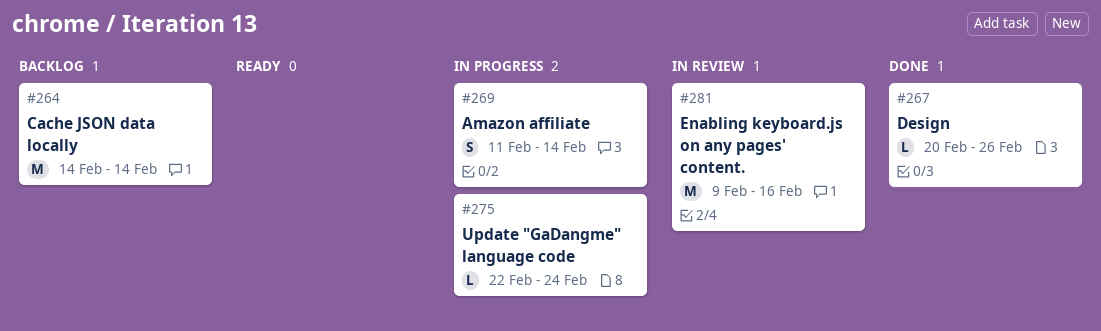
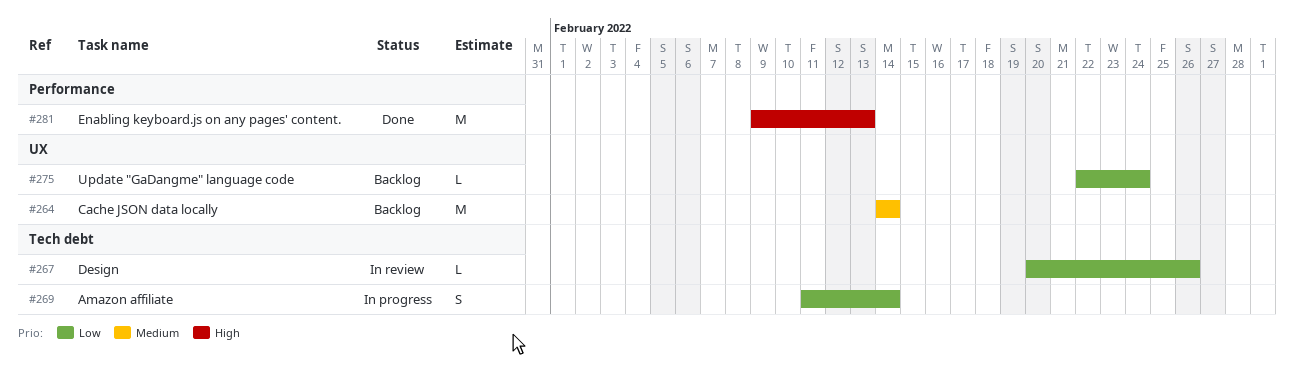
#267, status: Done -> In review
#275, status: In progress -> Backlog
#281, status: In review -> Done
#281, due: Feb 16 -> Feb 13

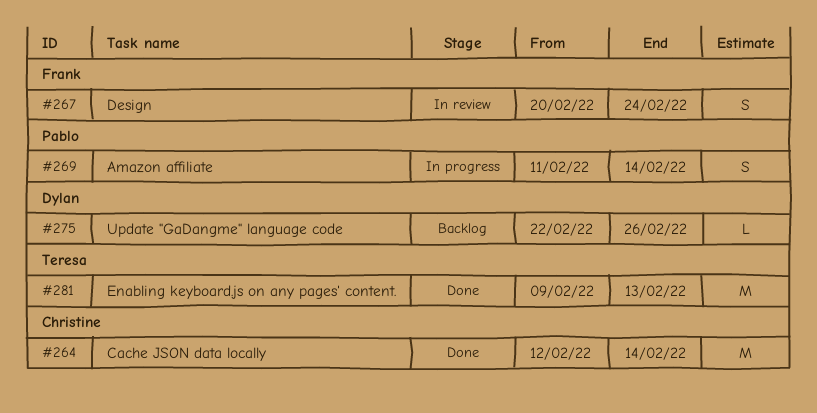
#264, status: Backlog -> Done
#264, start: Feb 14 -> Feb 12
#267, estimate: L -> S
#267, due: Feb 26 -> Feb 24
#275, due: Feb 24 -> Feb 26

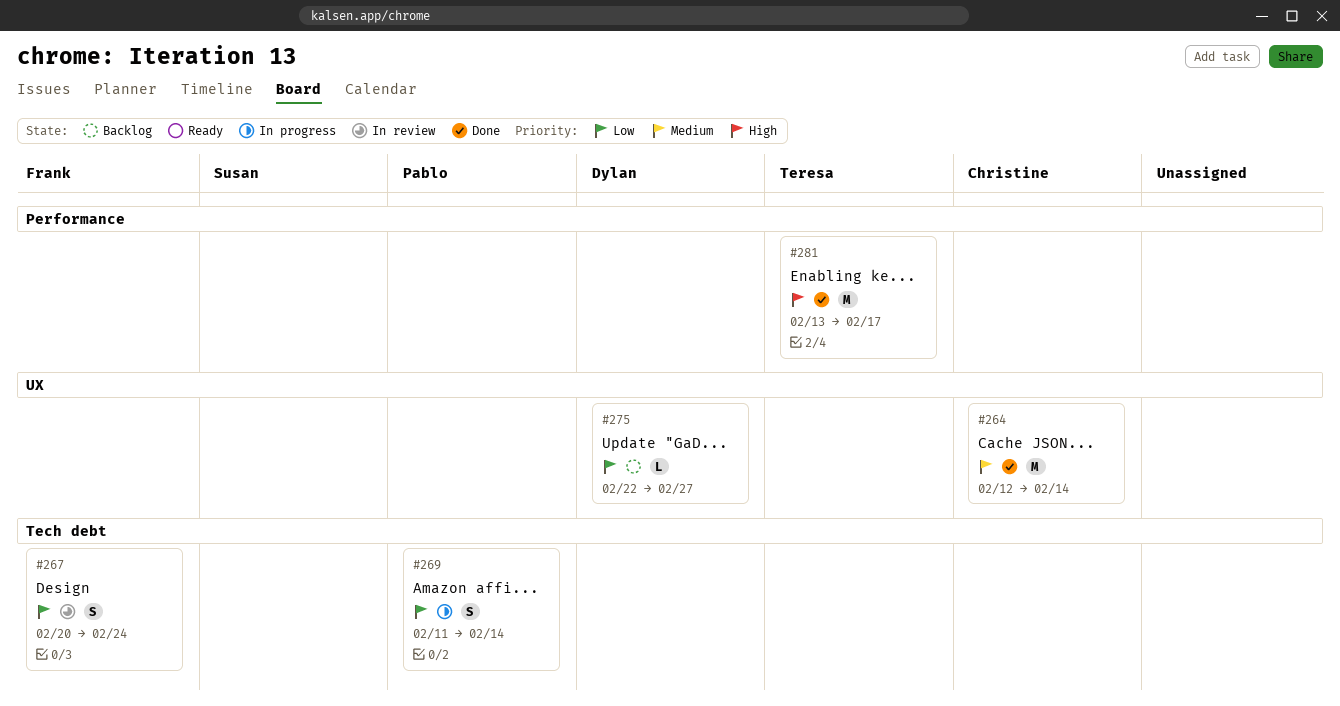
#275, due: Feb 26 -> Feb 27
#281, start: Feb 9 -> Feb 13
#281, due: Feb 13 -> Feb 17

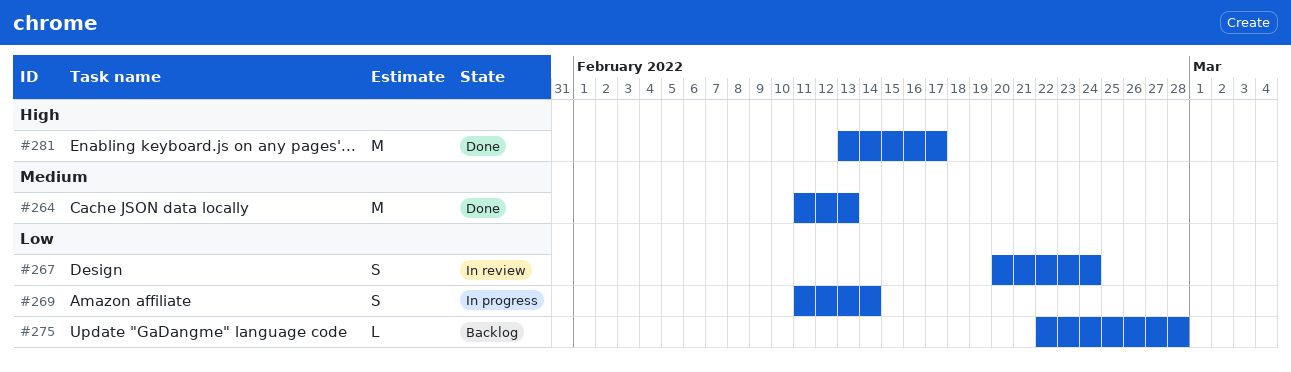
#264, start: Feb 12 -> Feb 11
#264, due: Feb 14 -> Feb 13
#275, due: Feb 27 -> Feb 28

